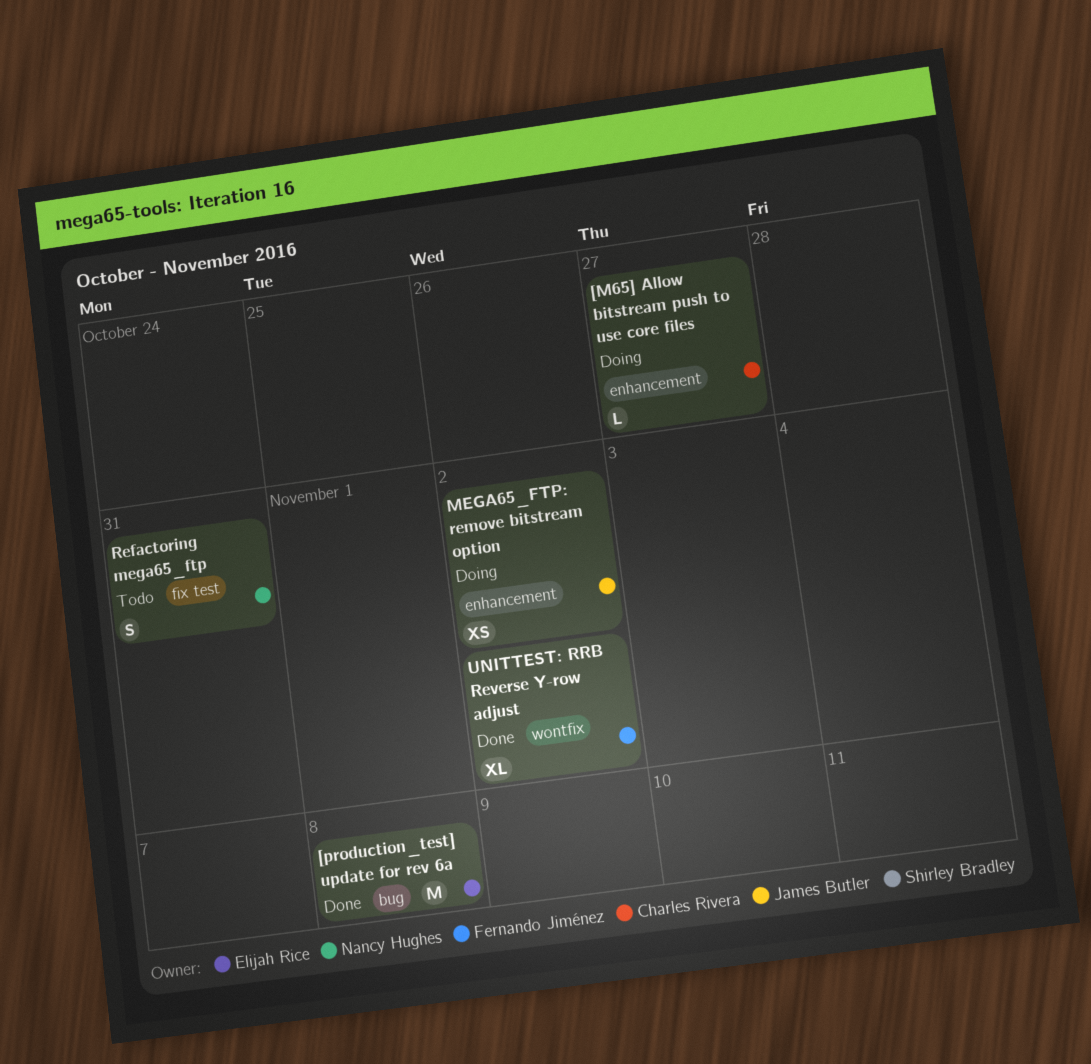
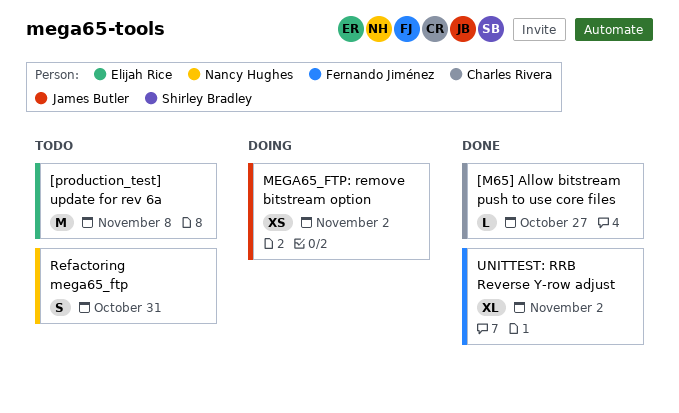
[M65] Allow bitstream push to use core files, status: Doing -> Done
[production_test] update for rev 6a, status: Done -> Todo

